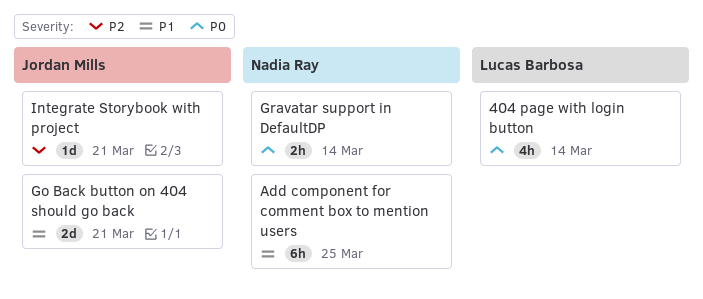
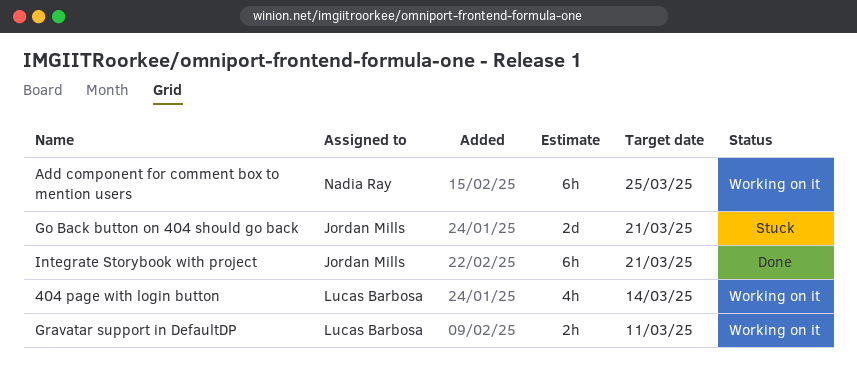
Gravatar support in DefaultDP, owner: Nadia Ray -> Lucas Barbosa
Gravatar support in DefaultDP, due: Mar 14 -> Mar 11
Integrate Storybook with project, estimate: 1d -> 6h

